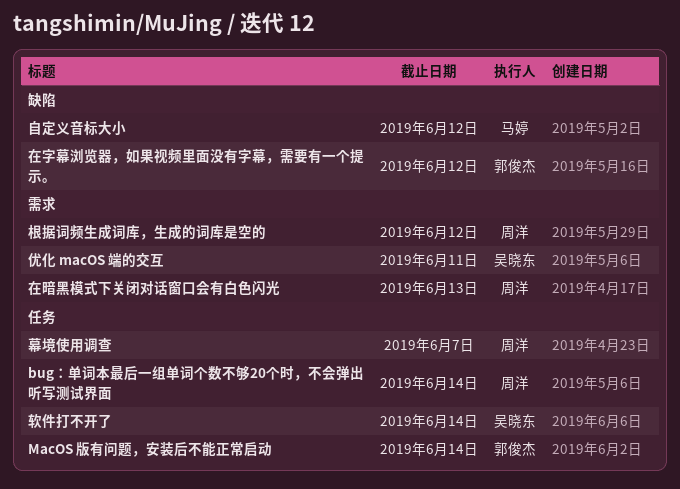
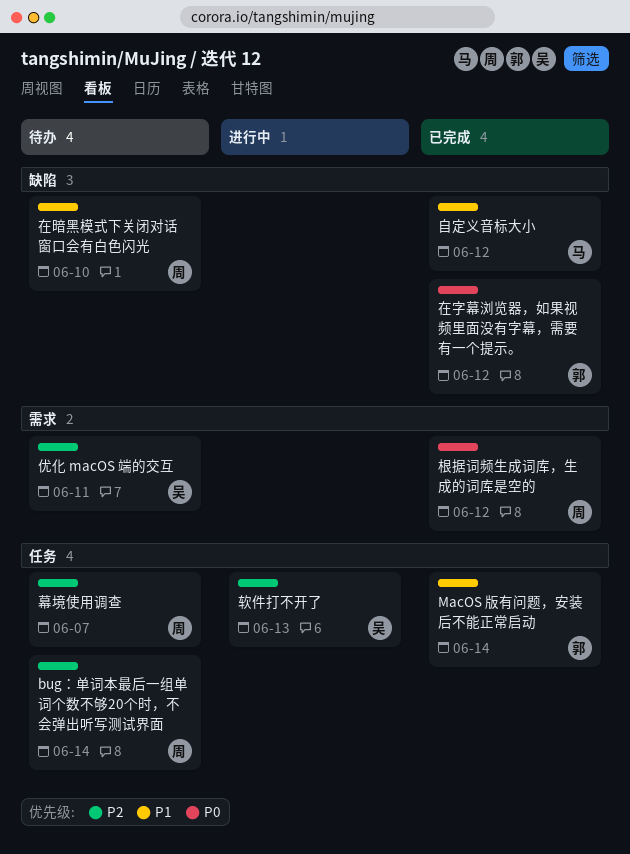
在暗黑模式下关闭对话窗口会有白色闪光, label: 需求 -> 缺陷
在暗黑模式下关闭对话窗口会有白色闪光, due: Jun 13 -> Jun 10
软件打不开了, due: Jun 14 -> Jun 13

